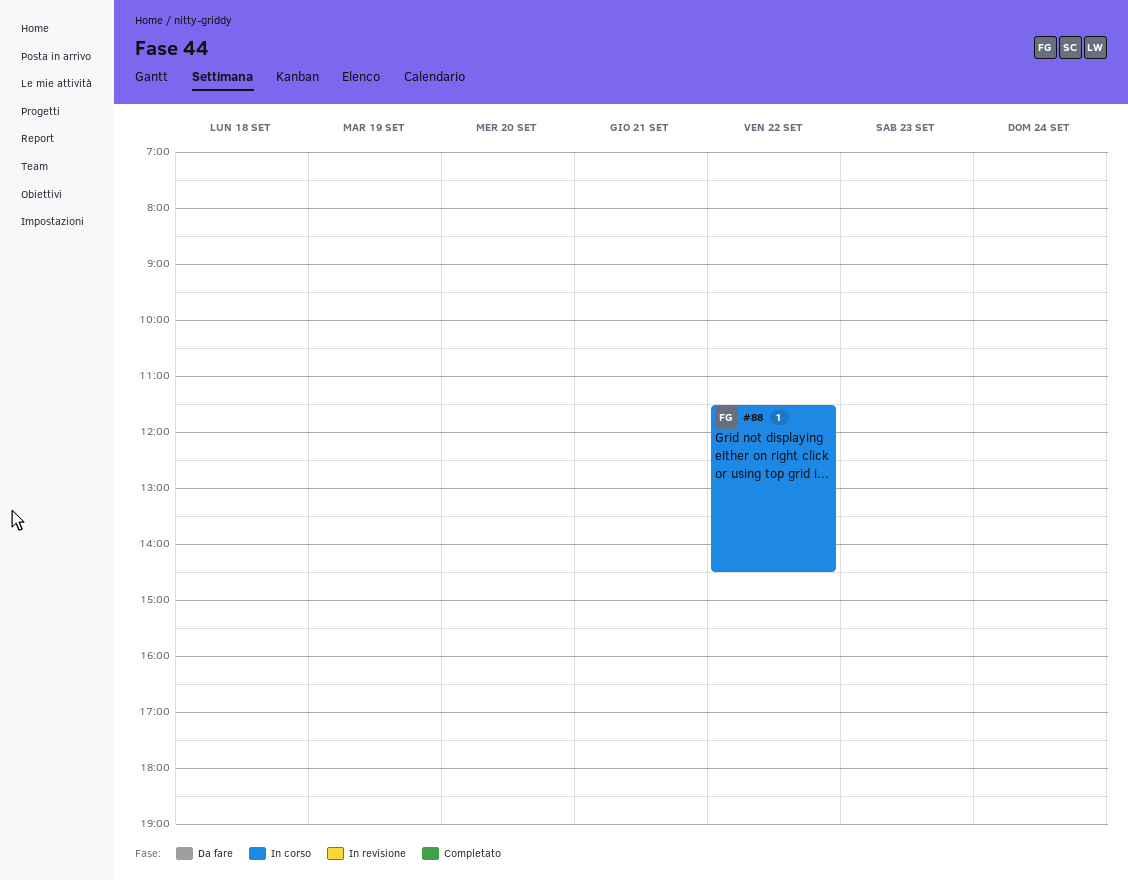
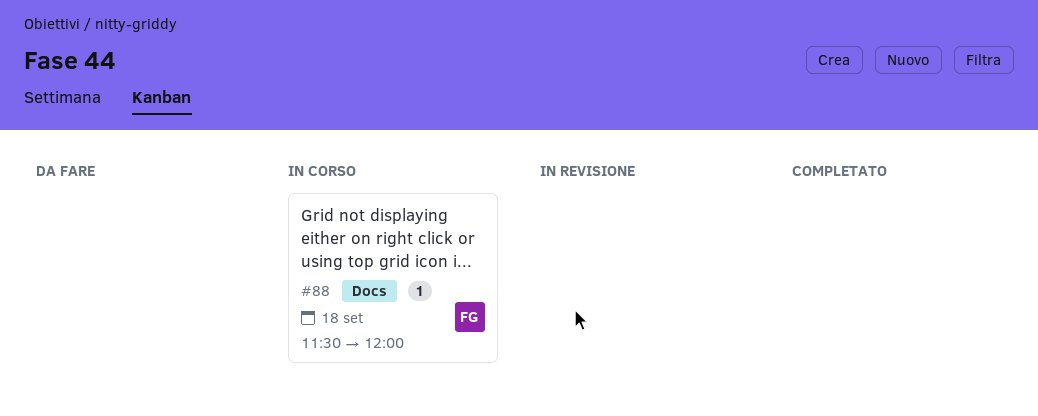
#88, day: Sep 22 -> Sep 18
#88, ends: 14:30 -> 12:00

